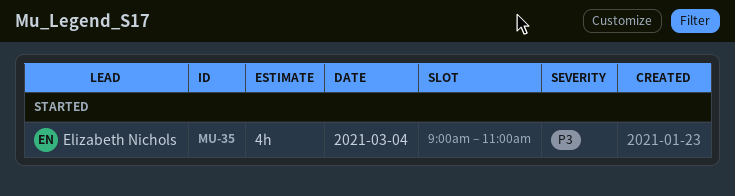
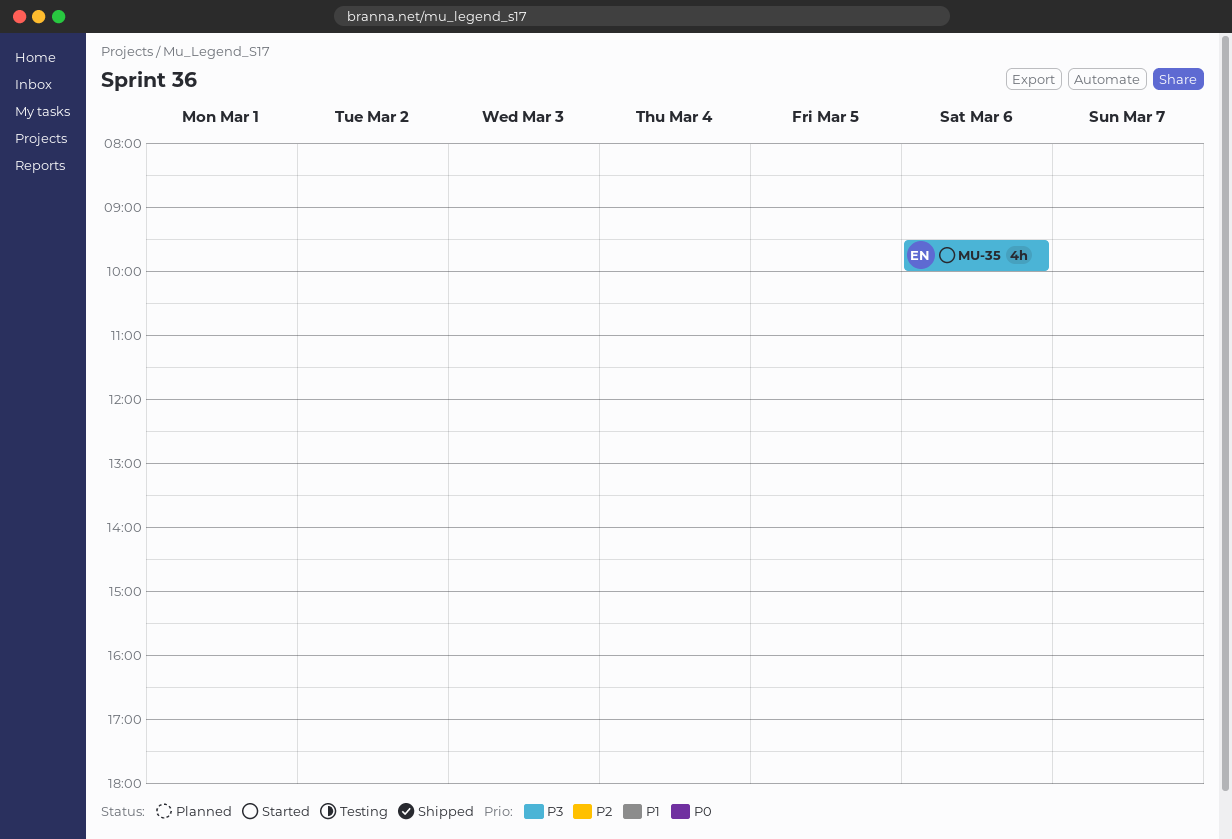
MU-35, day: Mar 4 -> Mar 6
MU-35, begins: 09:00 -> 09:30
MU-35, ends: 11:00 -> 10:00

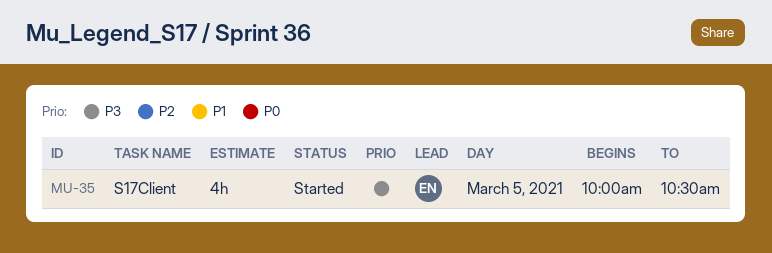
MU-35, day: Mar 6 -> Mar 5
MU-35, begins: 09:30 -> 10:00
MU-35, ends: 10:00 -> 10:30

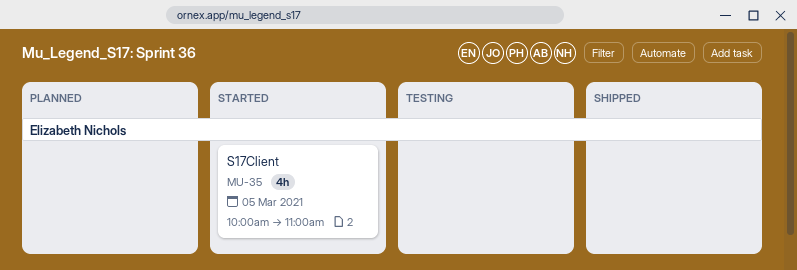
MU-35, ends: 10:30 -> 11:00

